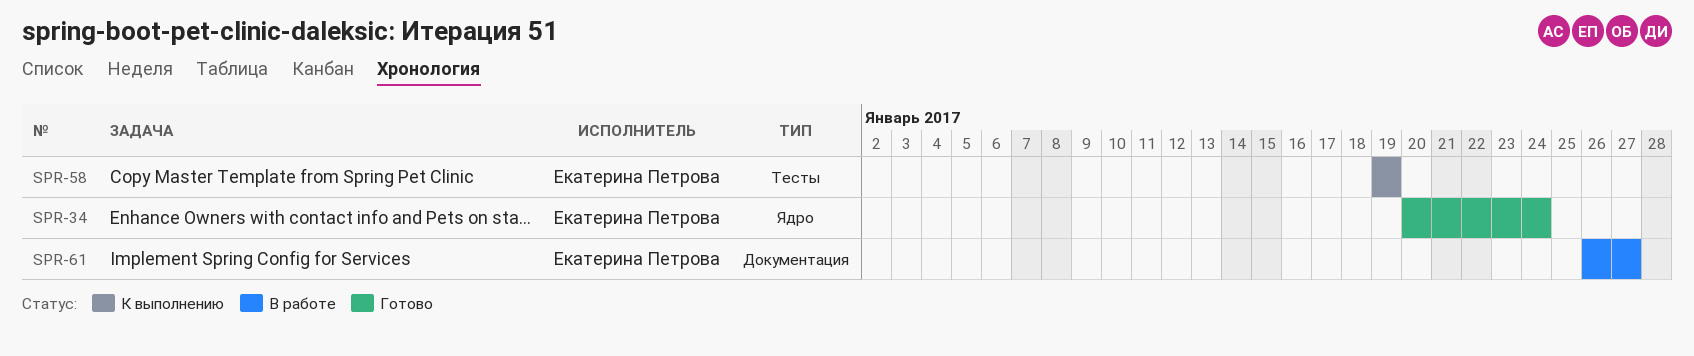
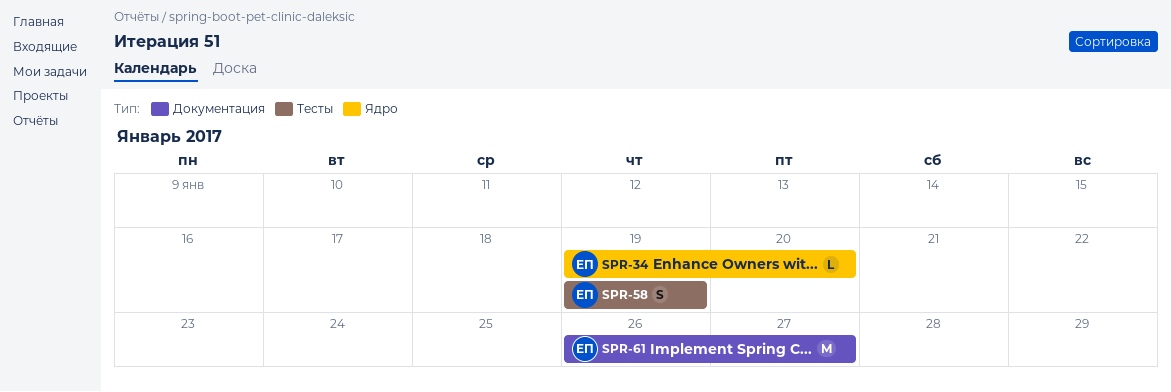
SPR-34, start: Jan 20 -> Jan 19
SPR-34, due: Jan 24 -> Jan 20

